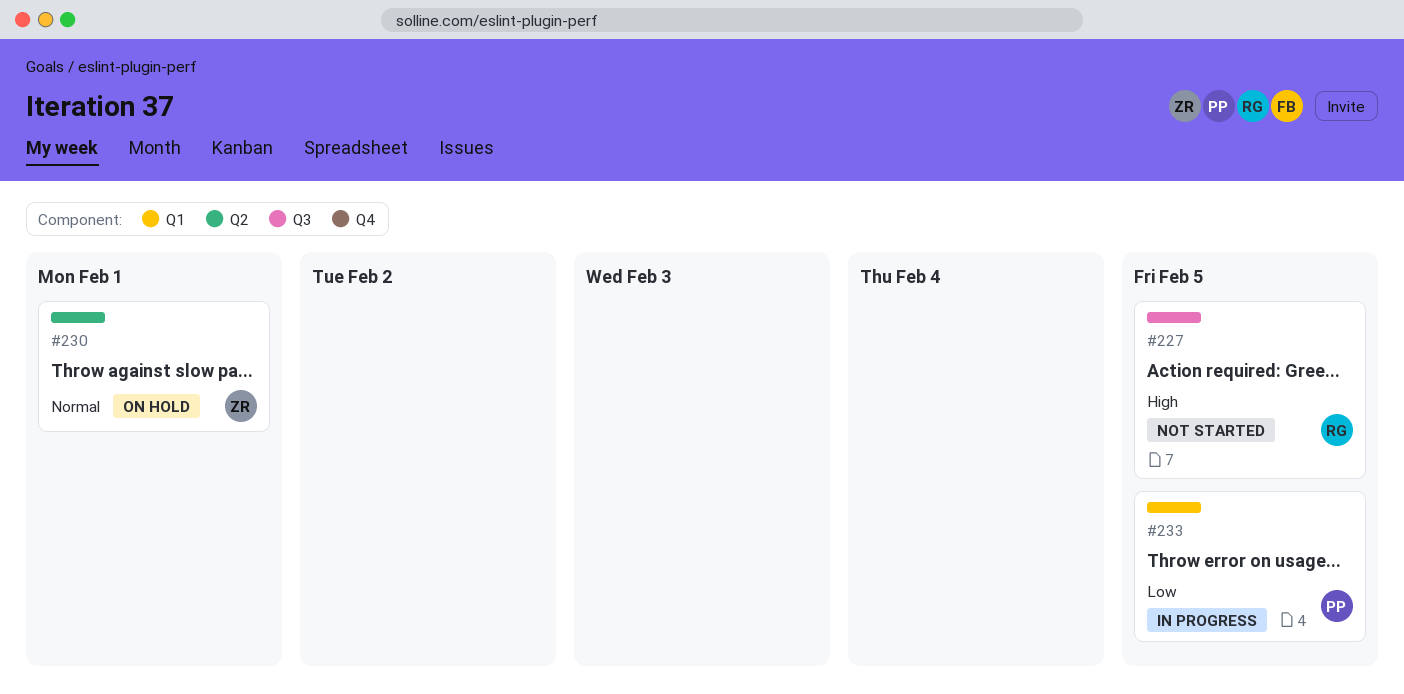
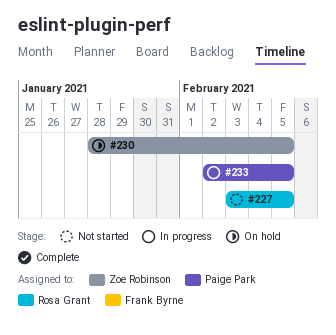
#230, due: Feb 1 -> Feb 5

